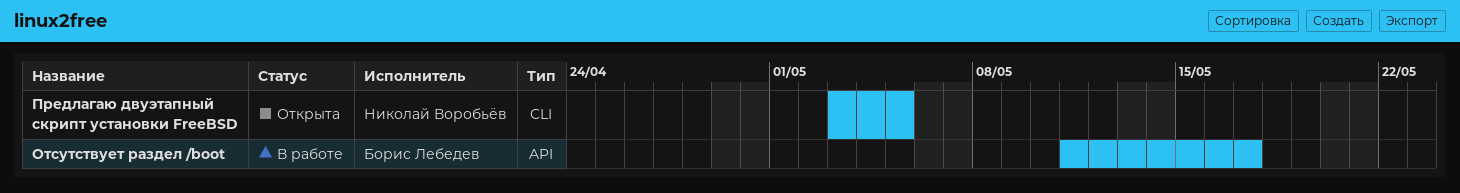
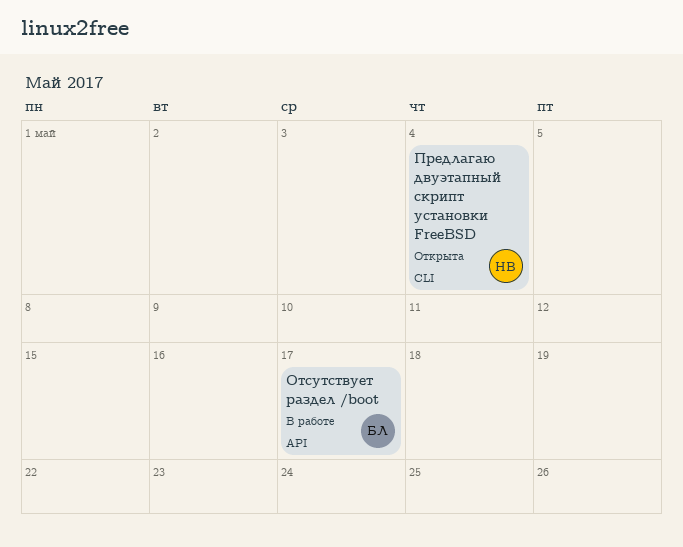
Предлагаю двуэтапный скрипт установки FreeBSD, due: May 5 -> May 4

